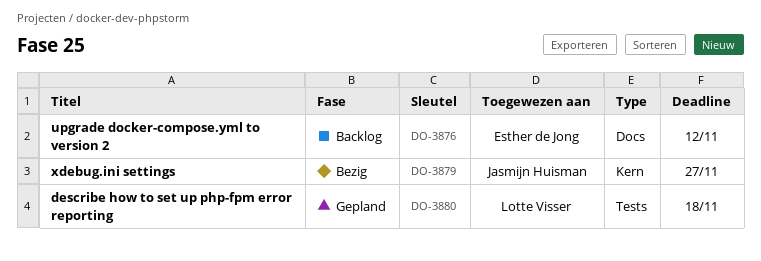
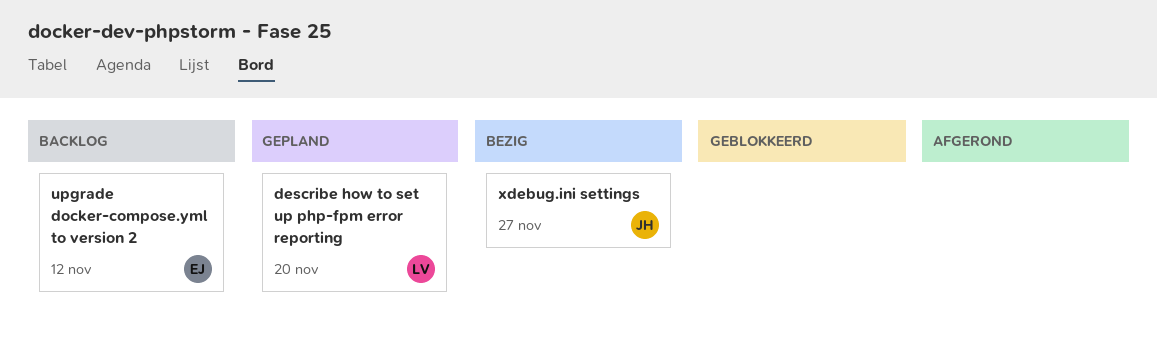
describe how to set up php-fpm error reporting, due: Nov 18 -> Nov 20

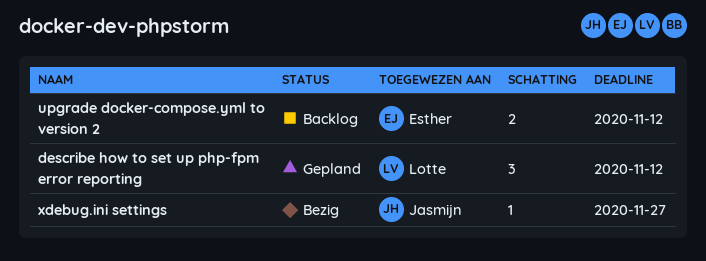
describe how to set up php-fpm error reporting, due: Nov 20 -> Nov 12

